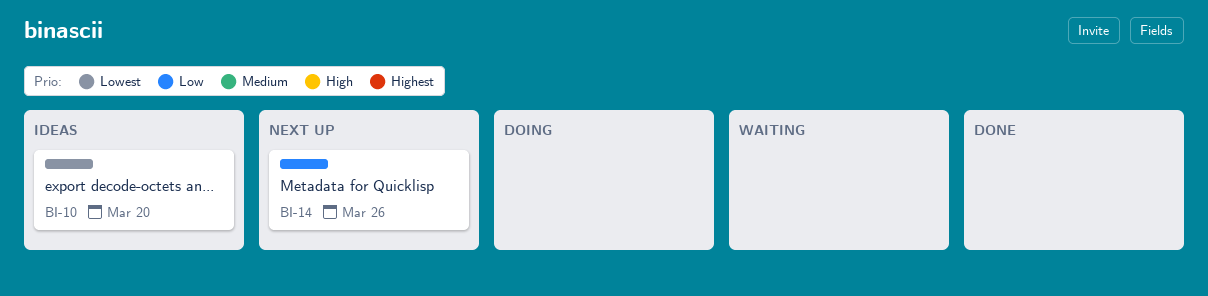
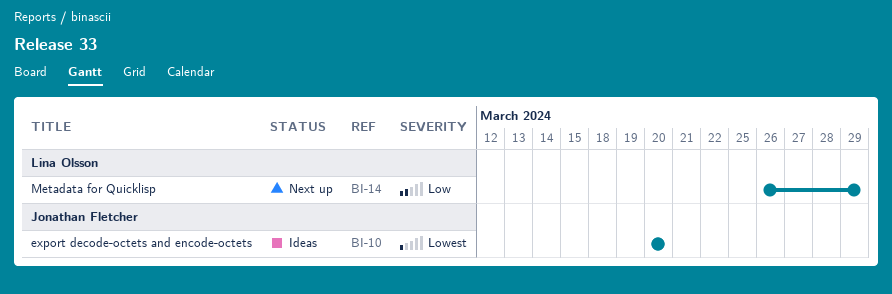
BI-14, due: Mar 26 -> Mar 29

